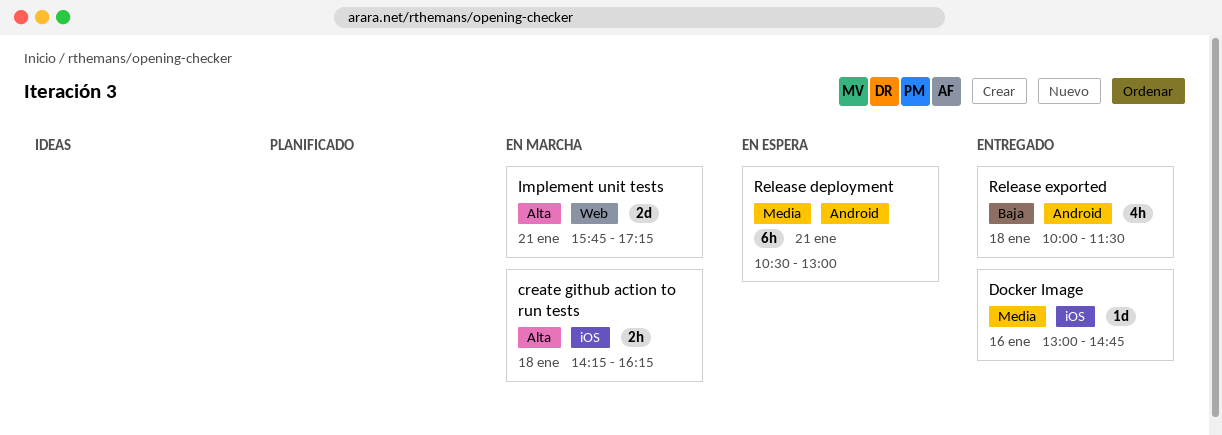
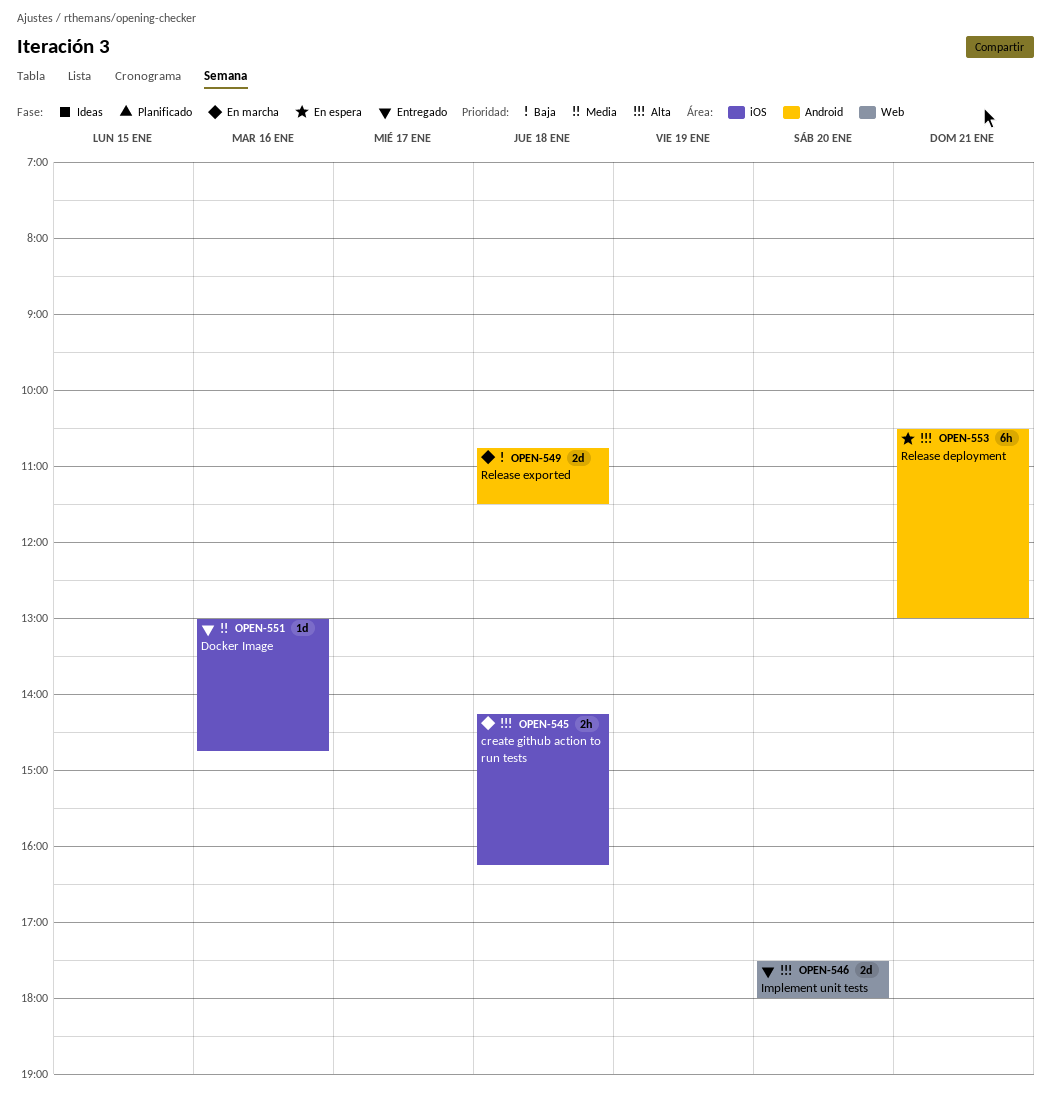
Implement unit tests, status: En marcha -> Entregado
Implement unit tests, day: Jan 21 -> Jan 20
Implement unit tests, begins: 15:45 -> 17:30
Implement unit tests, ends: 17:15 -> 18:00
Release deployment, priority: Media -> Alta
Release exported, status: Entregado -> En marcha
Release exported, estimate: 4h -> 2d
Release exported, begins: 10:00 -> 10:45

